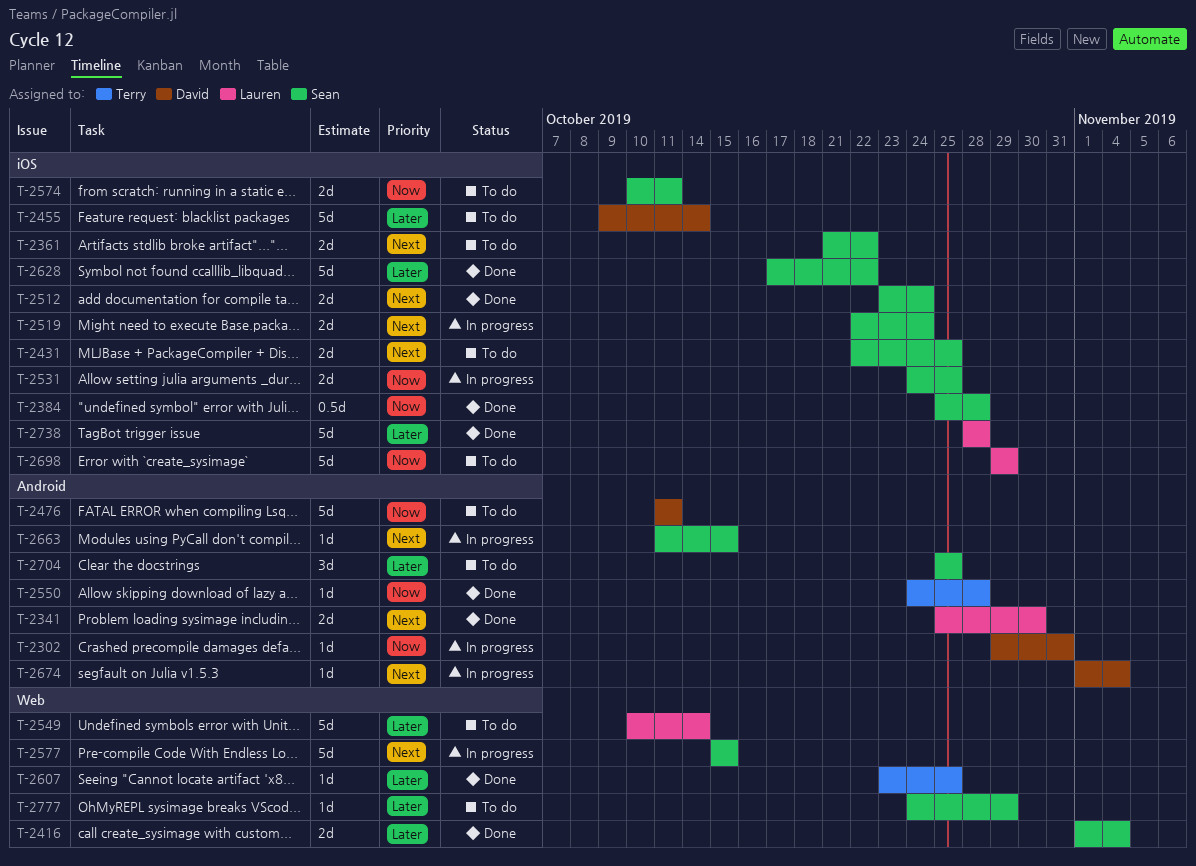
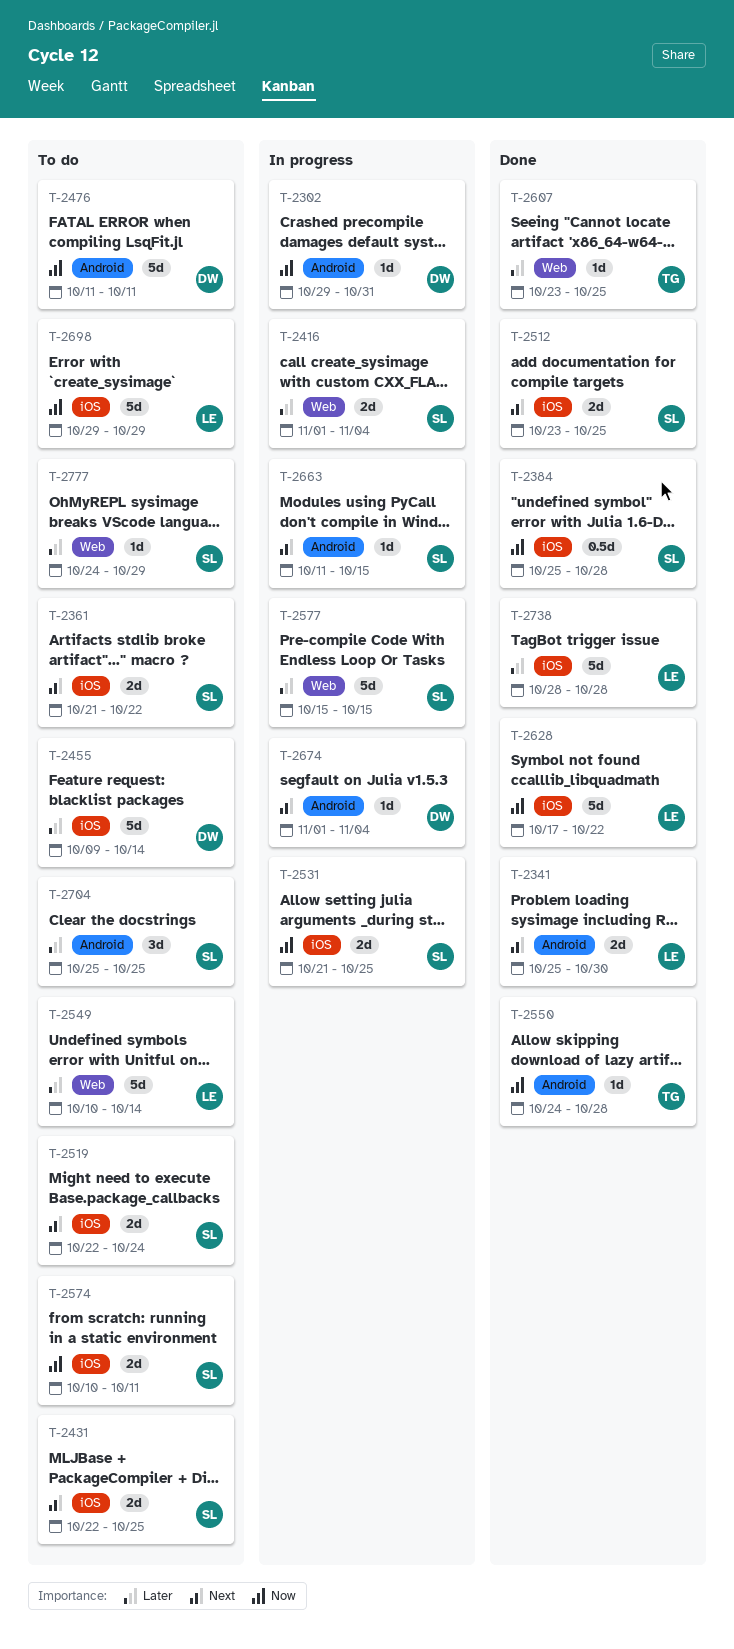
T-2416, status: Done -> In progress
T-2512, due: Oct 24 -> Oct 25
T-2519, status: In progress -> To do
T-2531, start: Oct 24 -> Oct 21
T-2577, priority: Next -> Later
T-2628, owner: Sean -> Lauren
T-2628, priority: Later -> Now

